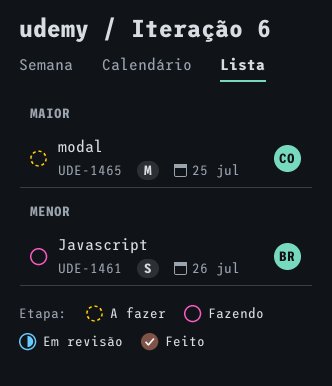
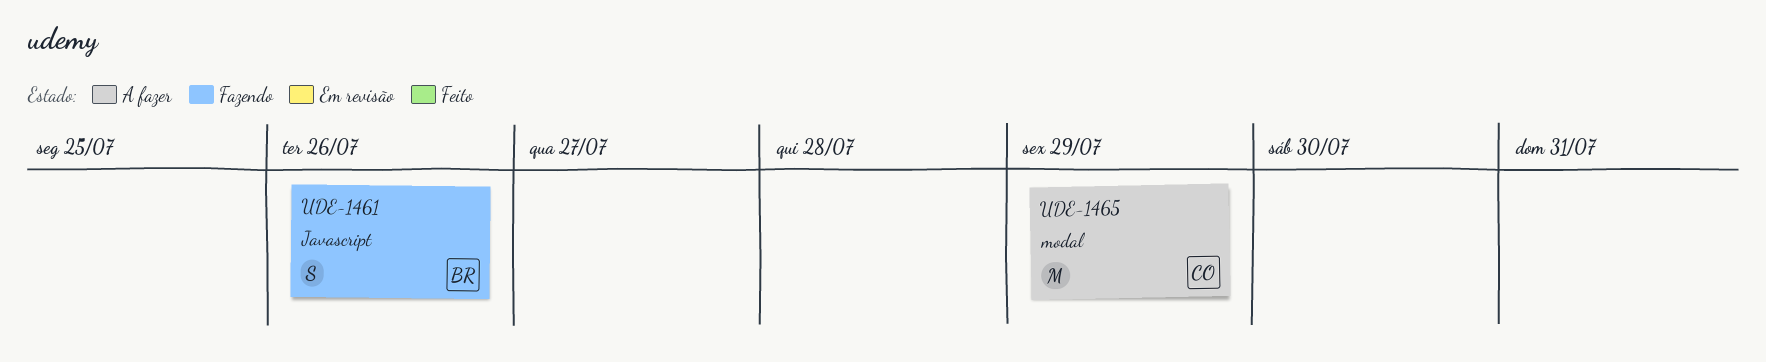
UDE-1465, due: Jul 25 -> Jul 29

